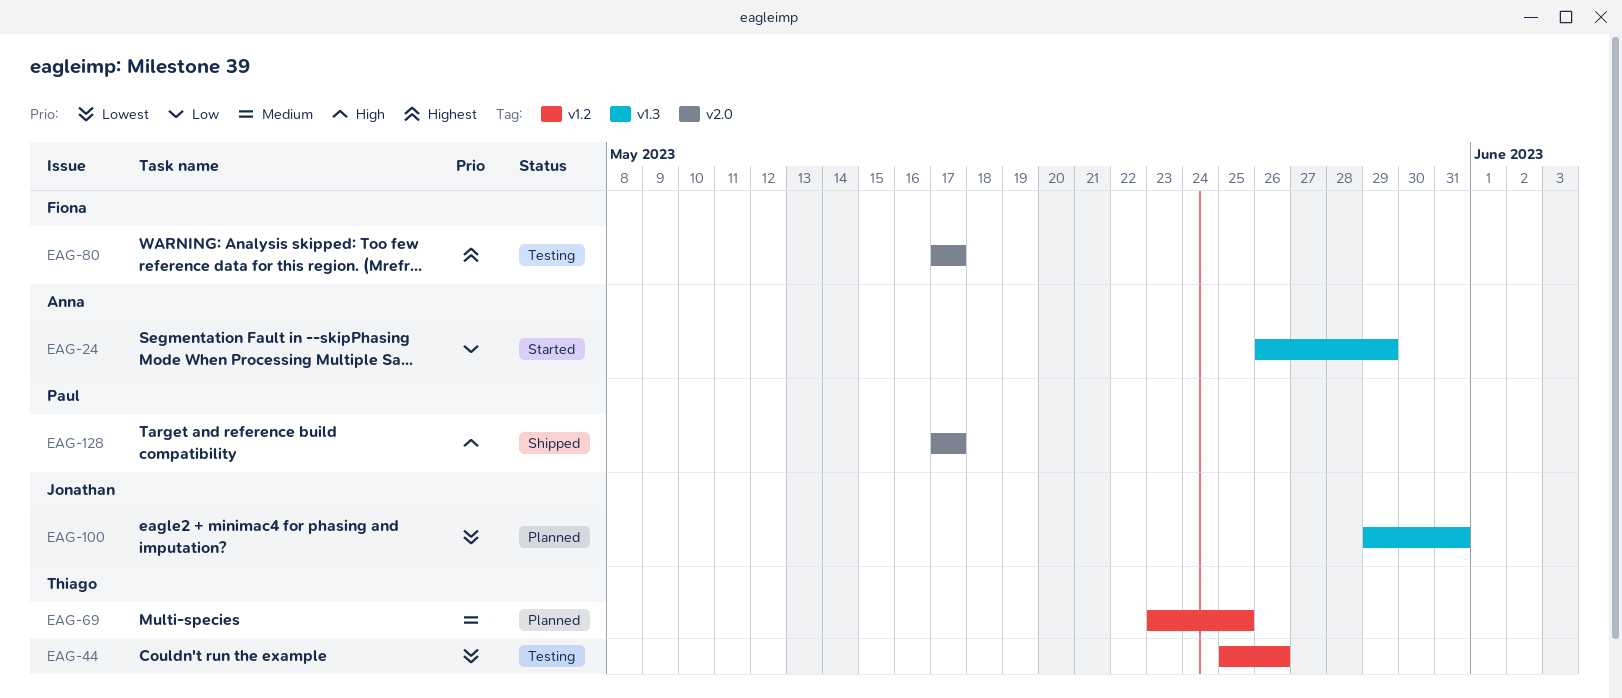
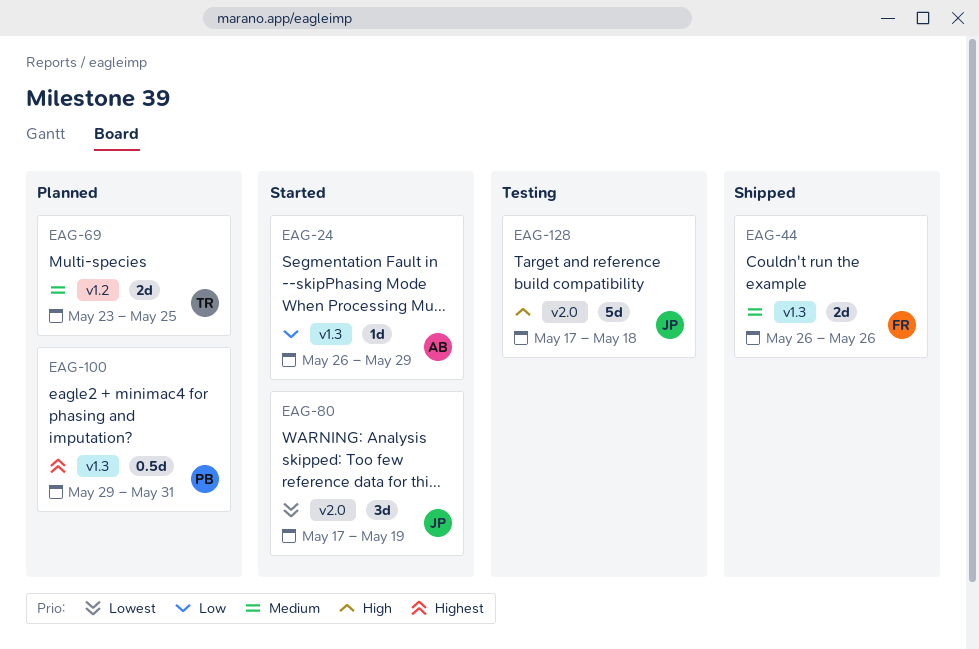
EAG-44, status: Testing -> Shipped
EAG-44, owner: Thiago -> Fiona
EAG-44, priority: Lowest -> Medium
EAG-44, label: v1.2 -> v1.3
EAG-44, start: May 25 -> May 26
EAG-80, status: Testing -> Started
EAG-80, owner: Fiona -> Jonathan
EAG-80, priority: Highest -> Lowest
EAG-80, due: May 17 -> May 19
EAG-100, owner: Jonathan -> Paul
EAG-100, priority: Lowest -> Highest
EAG-128, status: Shipped -> Testing
EAG-128, owner: Paul -> Jonathan
EAG-128, due: May 17 -> May 18

